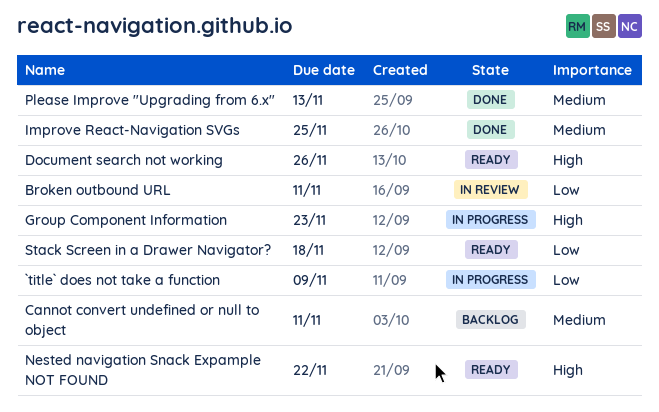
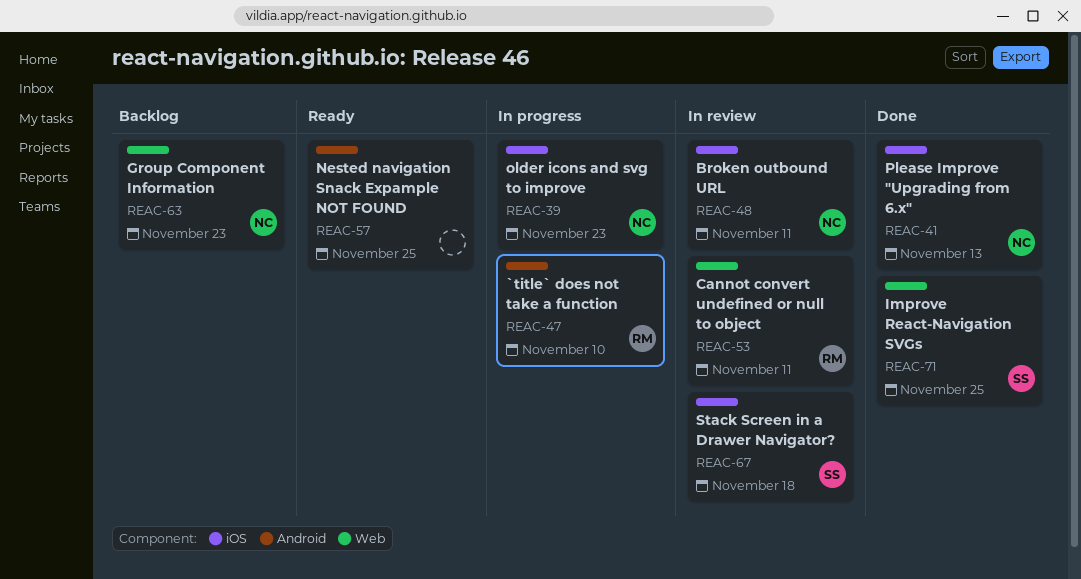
`title` does not take a function, due: Nov 9 -> Nov 10
Cannot convert undefined or null to object, status: Backlog -> In review
Document search not working: present -> none
Group Component Information, status: In progress -> Backlog
Nested navigation Snack Expample NOT FOUND, due: Nov 22 -> Nov 25
older icons and svg to improve: none -> present
Stack Screen in a Drawer Navigator?, status: Ready -> In review

